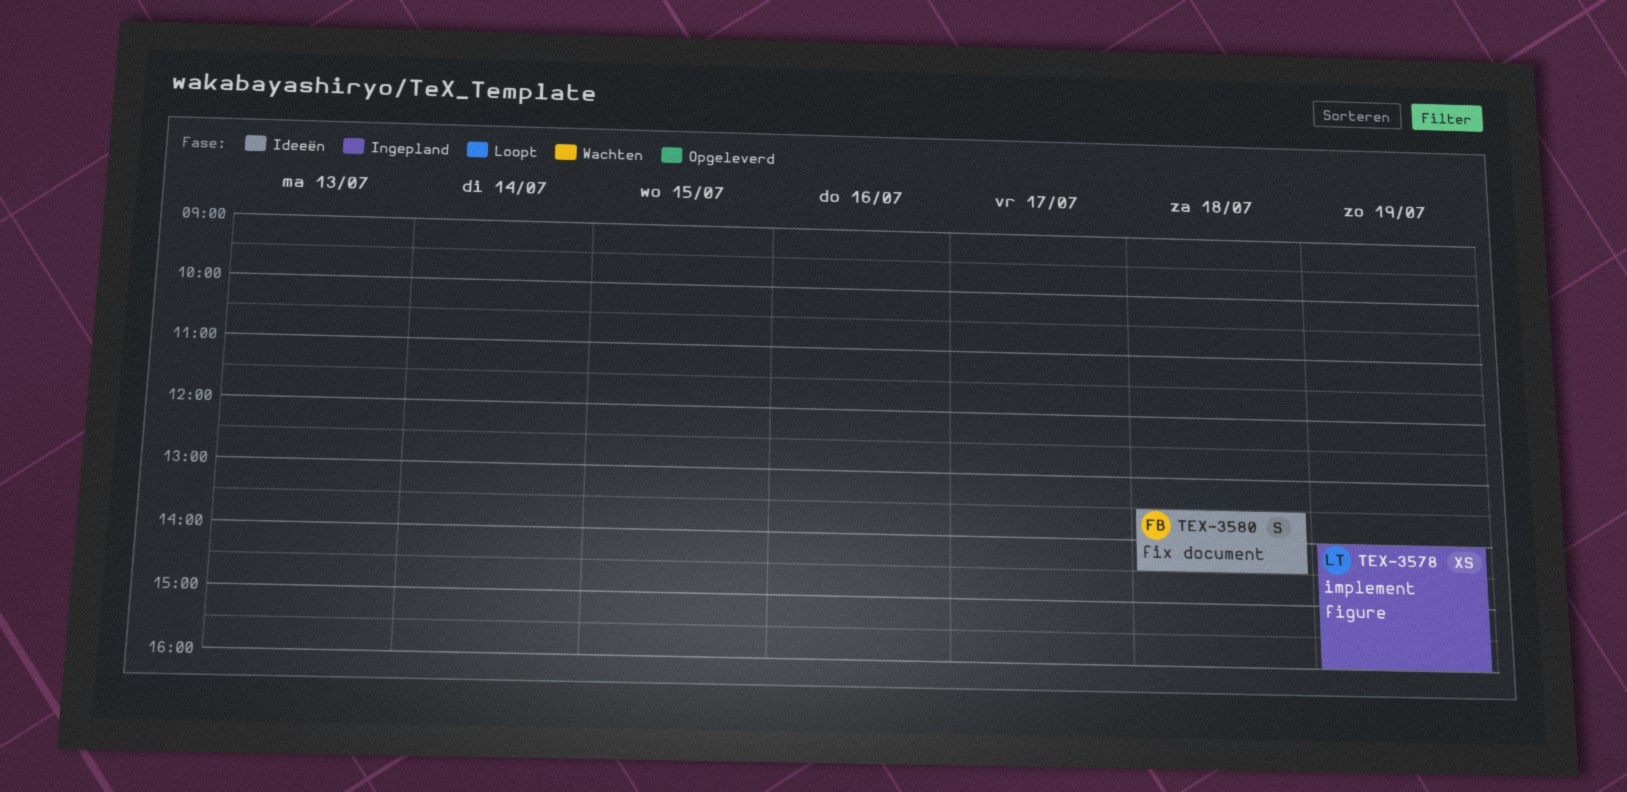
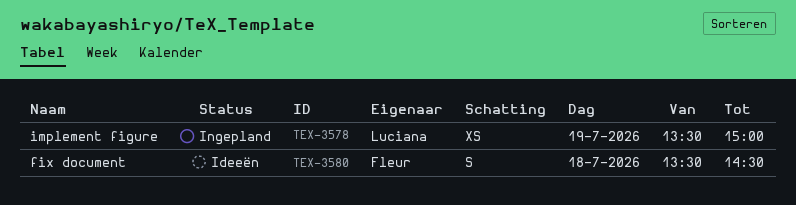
TEX-3578, begins: 14:00 -> 13:30
TEX-3578, ends: 16:00 -> 15:00

